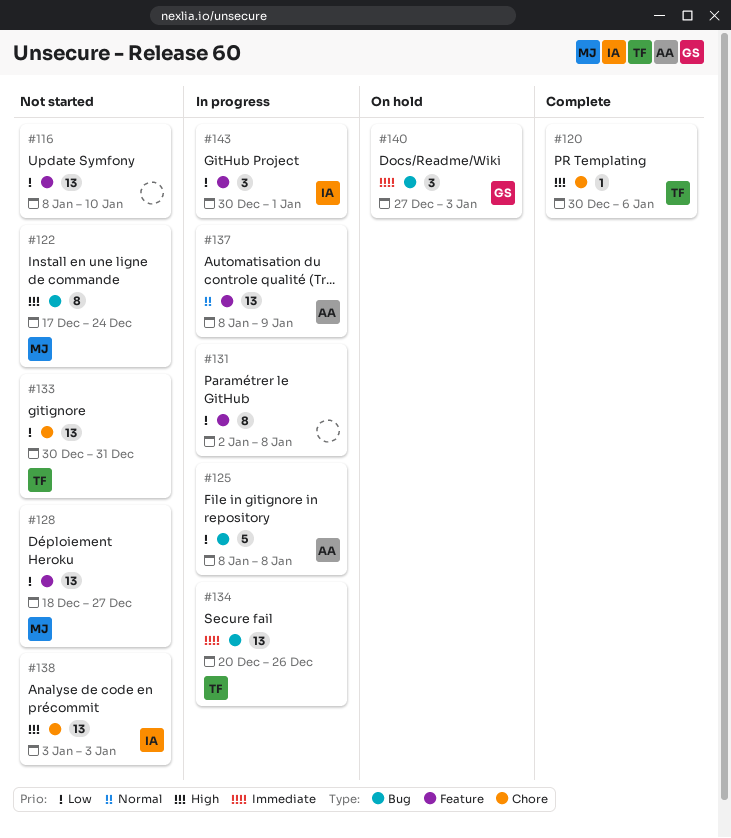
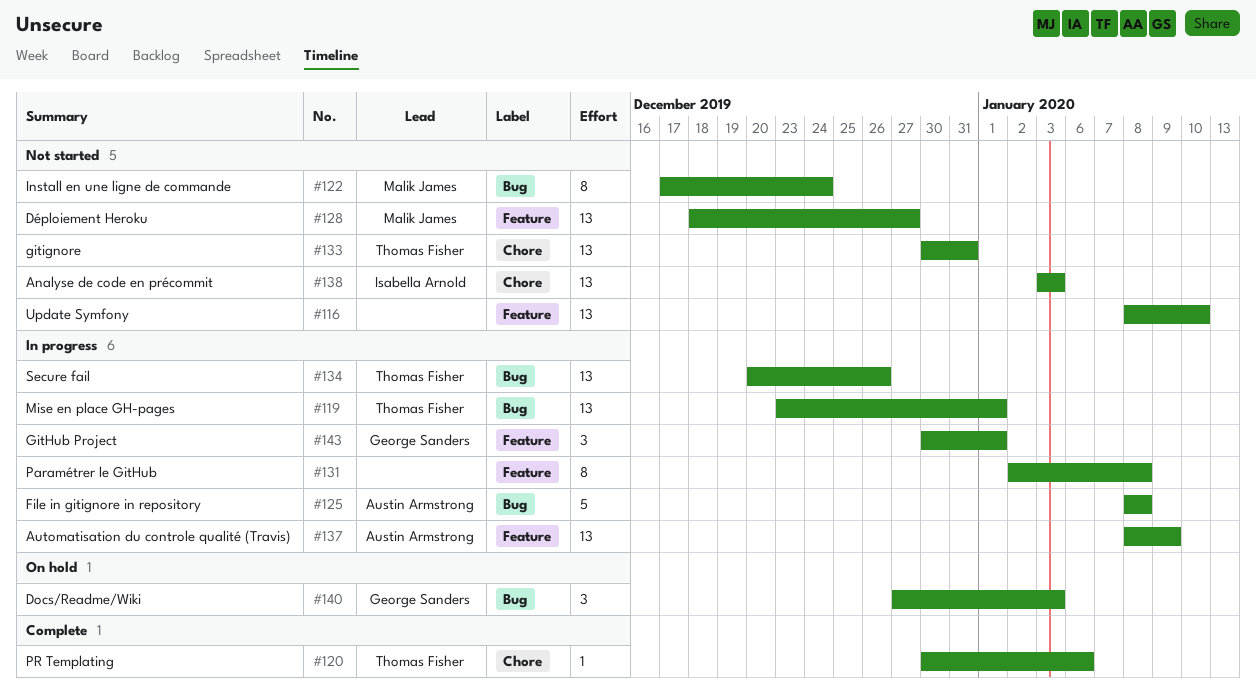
#119: none -> present
#143, owner: Isabella Arnold -> George Sanders

